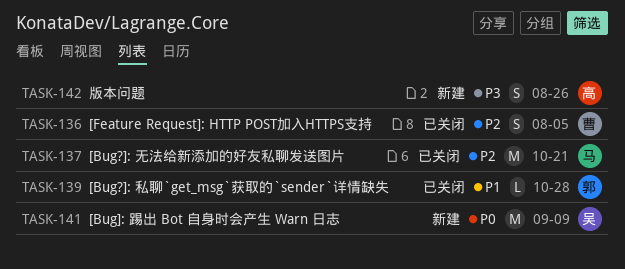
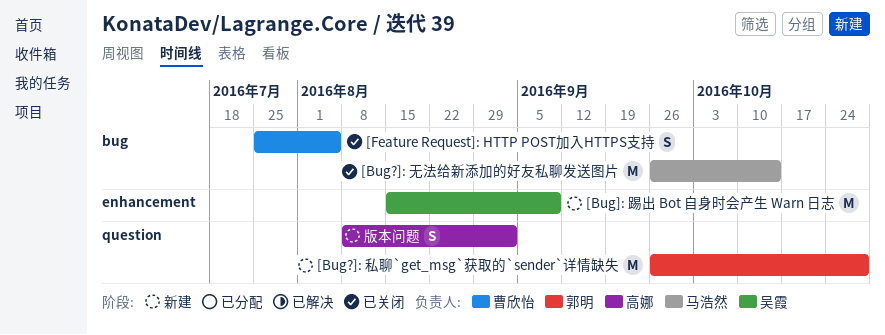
[Bug?]: 无法给新添加的好友私聊发送图片, due: Oct 21 -> Oct 14
[Bug?]: 私聊`get_msg`获取的`sender`详情缺失, status: 已关闭 -> 新建
[Bug?]: 私聊`get_msg`获取的`sender`详情缺失, estimate: L -> M
版本问题, due: Aug 26 -> Sep 2

